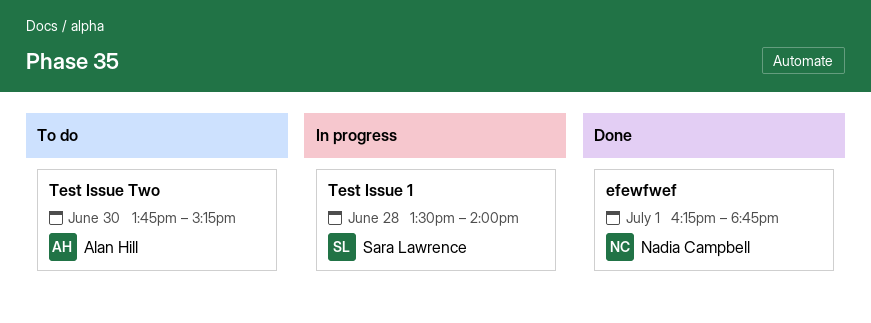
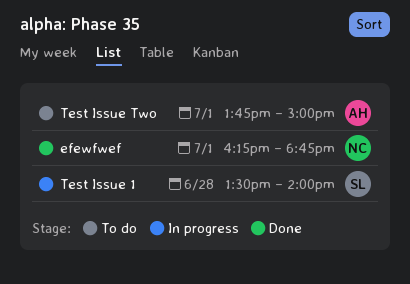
Test Issue Two, day: Jun 30 -> Jul 1
Test Issue Two, ends: 15:15 -> 15:00

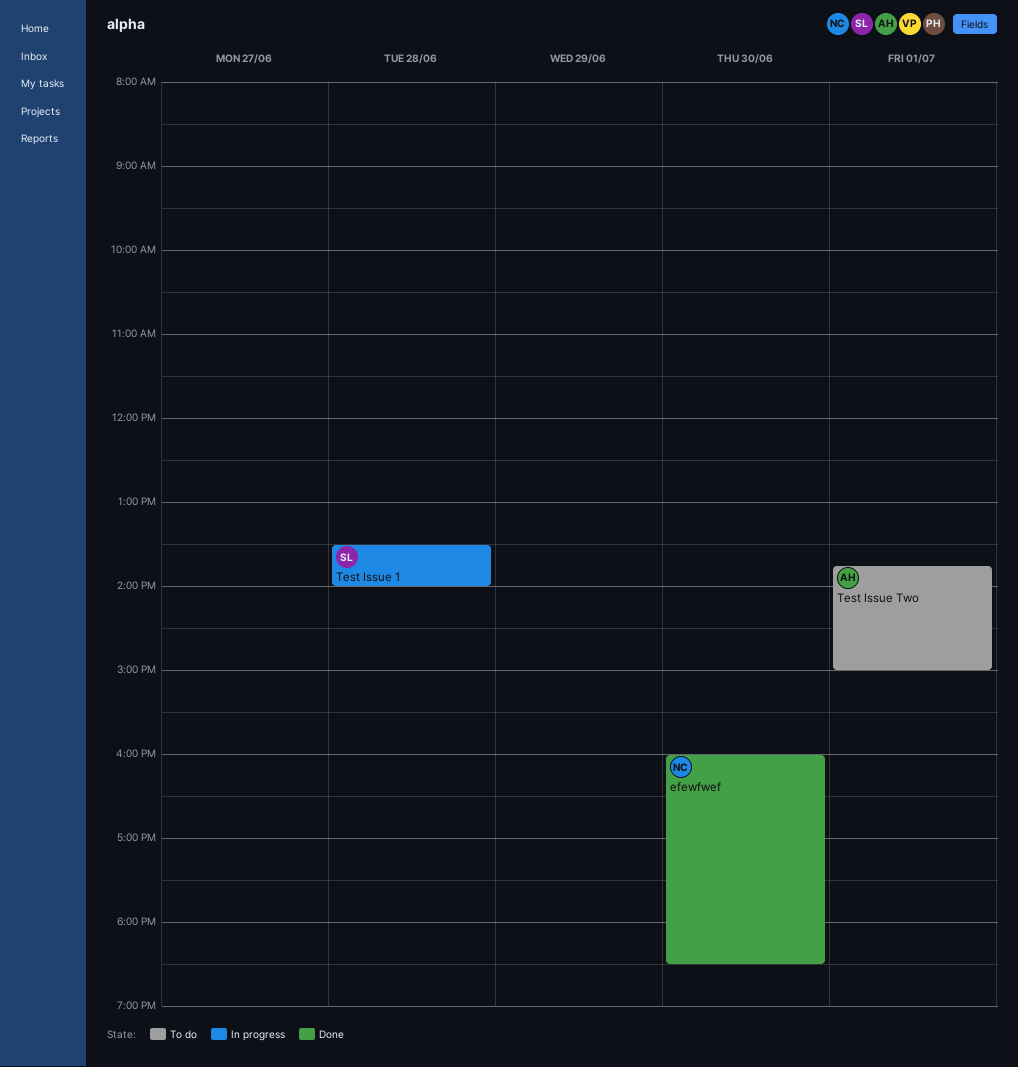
efewfwef, day: Jul 1 -> Jun 30
efewfwef, begins: 16:15 -> 16:00
efewfwef, ends: 18:45 -> 18:30

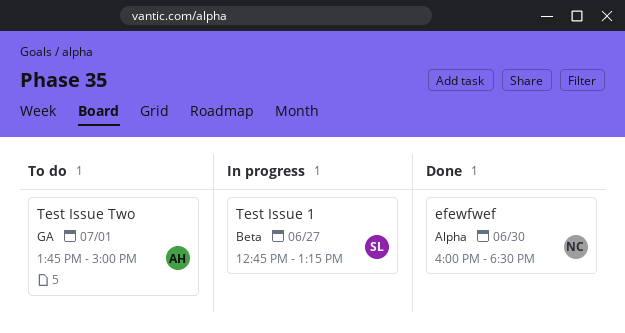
Test Issue 1, day: Jun 28 -> Jun 27
Test Issue 1, begins: 13:30 -> 12:45
Test Issue 1, ends: 14:00 -> 13:15

